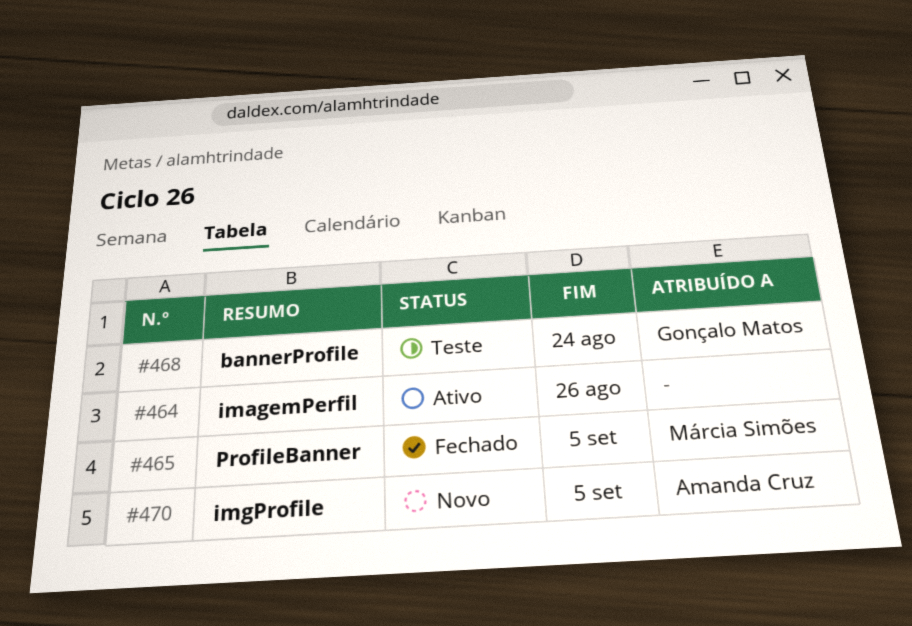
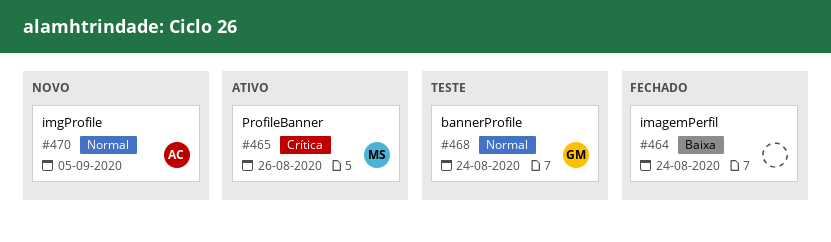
#464, status: Ativo -> Fechado
#464, due: Aug 26 -> Aug 24
#465, status: Fechado -> Ativo
#465, due: Sep 5 -> Aug 26

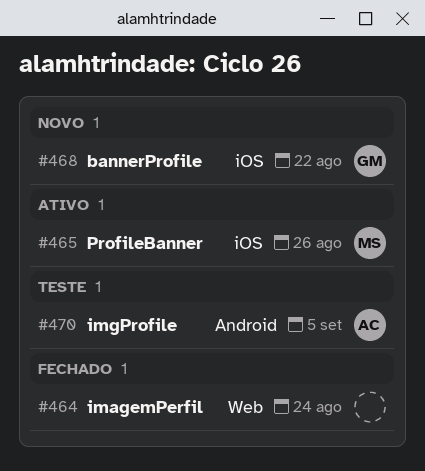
#468, status: Teste -> Novo
#468, due: Aug 24 -> Aug 22
#470, status: Novo -> Teste

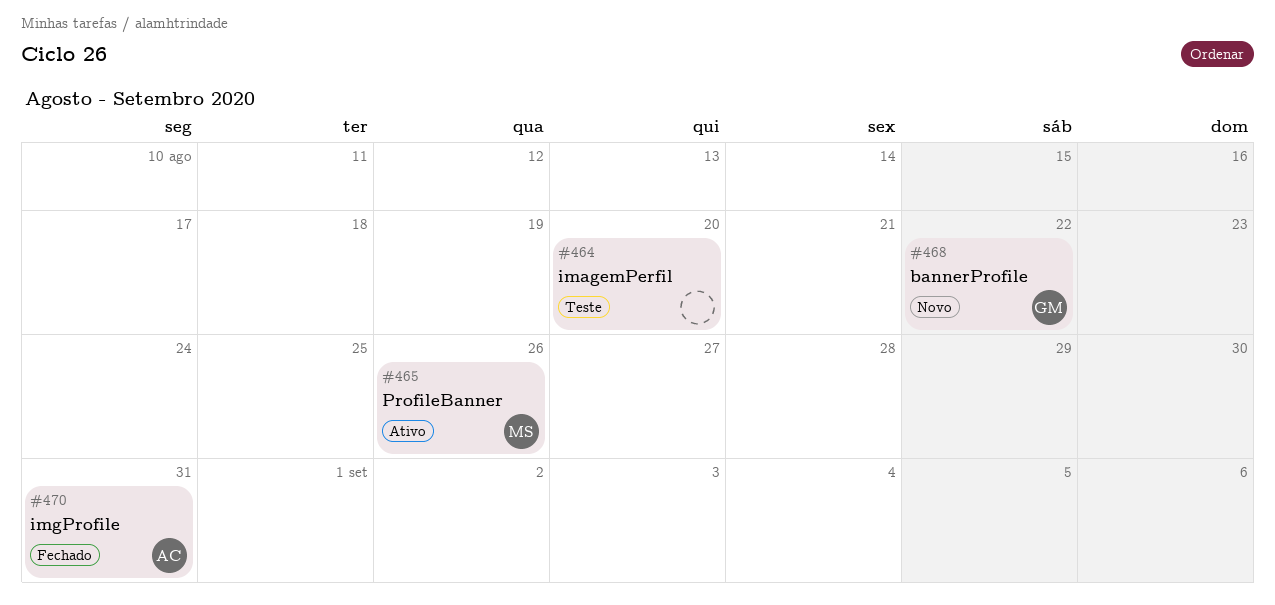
#464, status: Fechado -> Teste
#464, due: Aug 24 -> Aug 20
#470, status: Teste -> Fechado
#470, due: Sep 5 -> Aug 31

